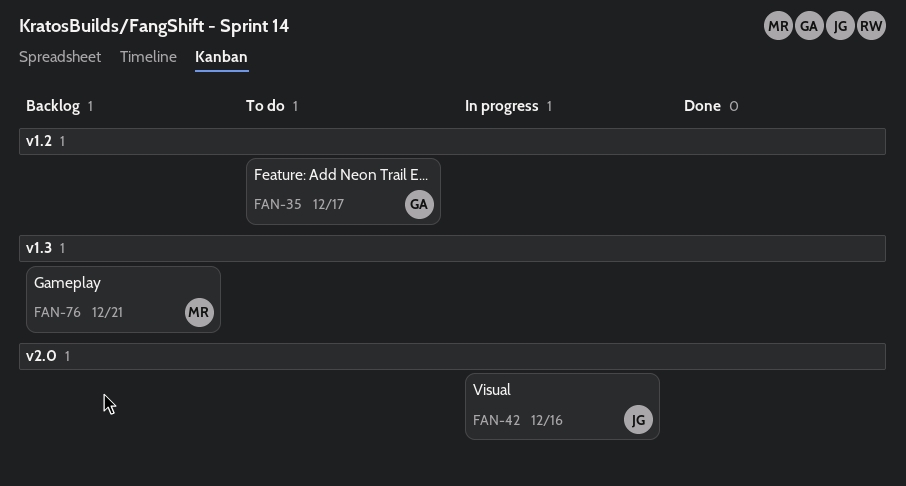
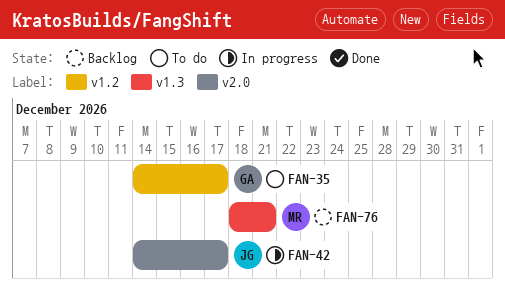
FAN-42, due: Dec 16 -> Dec 17

